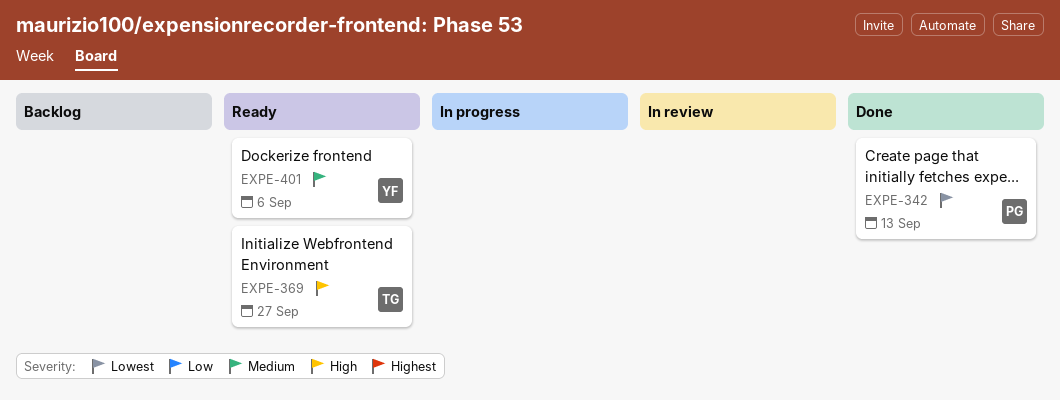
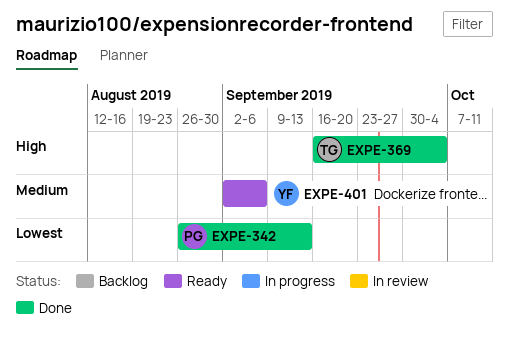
EXPE-369, status: Ready -> Done
EXPE-369, due: Sep 27 -> Oct 4

